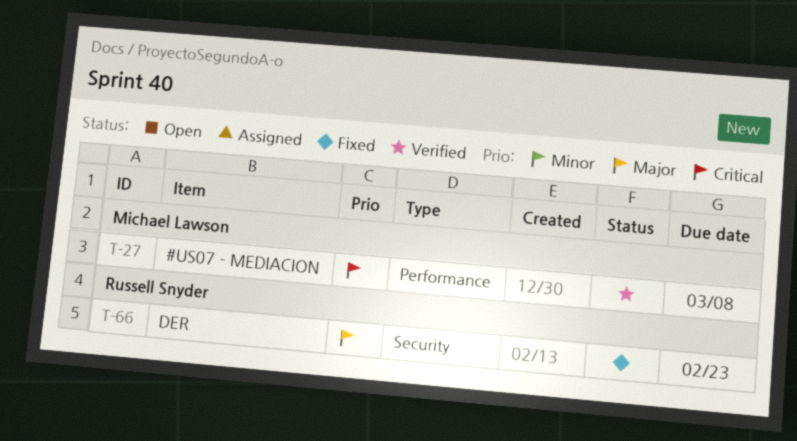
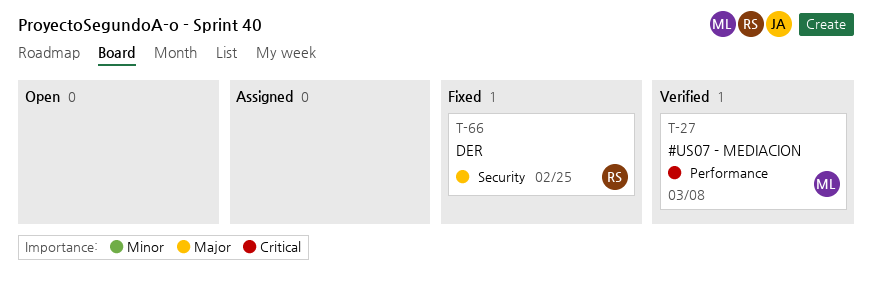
T-66, due: Feb 23 -> Feb 25

